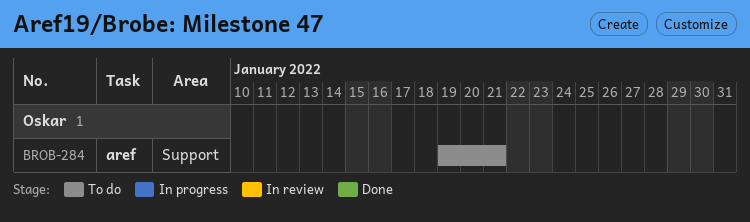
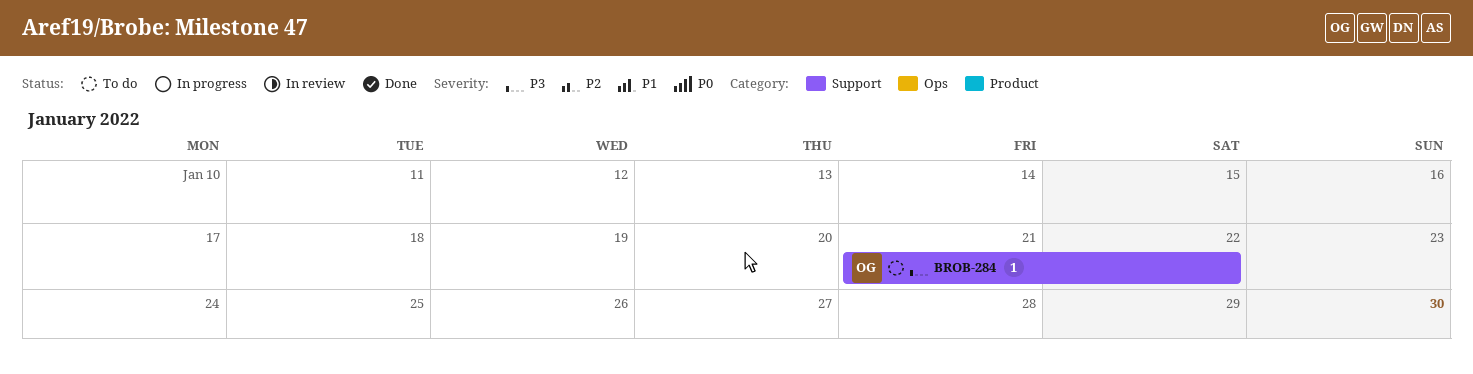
BROB-284, start: Jan 19 -> Jan 21
BROB-284, due: Jan 21 -> Jan 22

